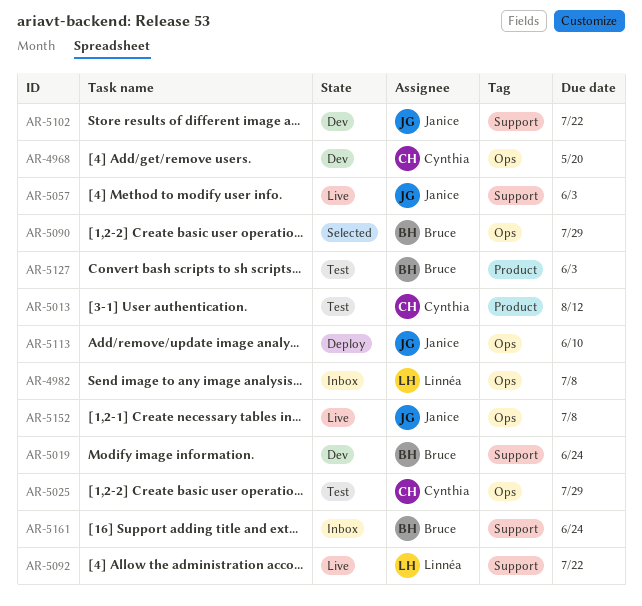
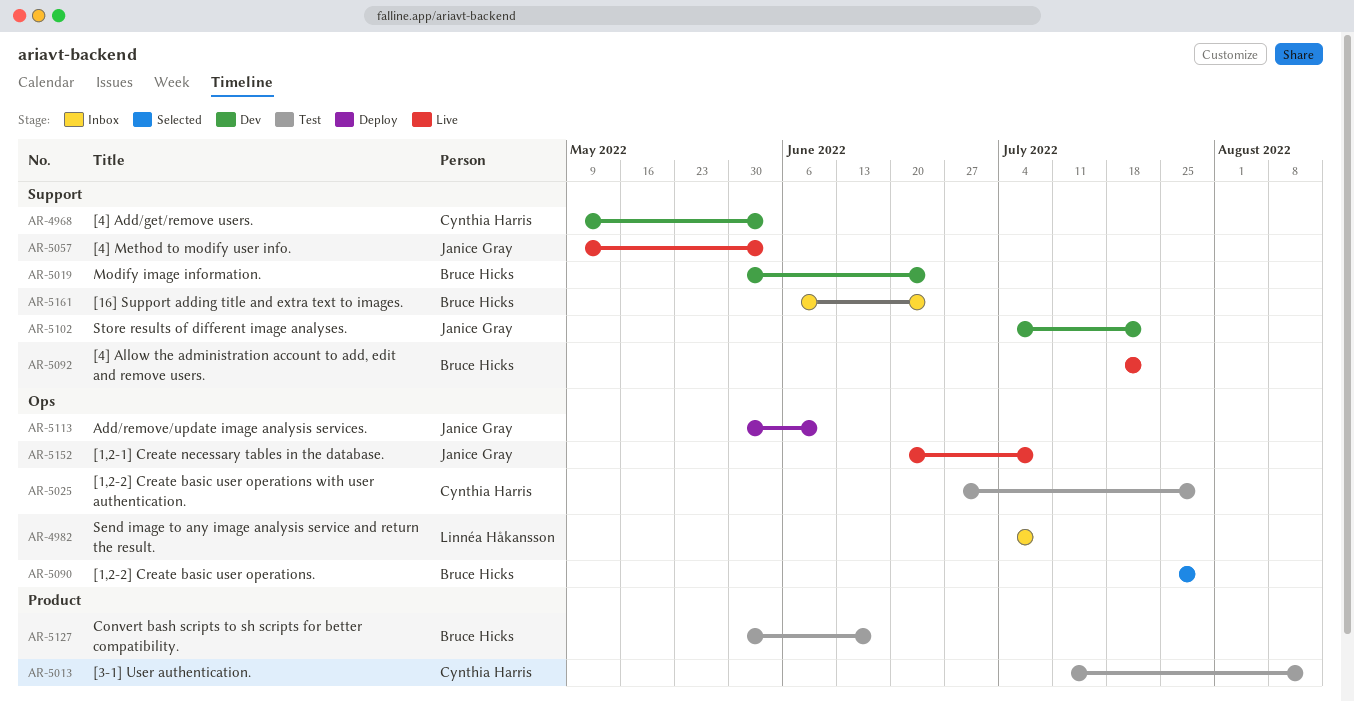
AR-4968, label: Ops -> Support
AR-4968, due: May 20 -> Jun 3
AR-5092, owner: Linnéa Håkansson -> Bruce Hicks
AR-5127, due: Jun 3 -> Jun 17

